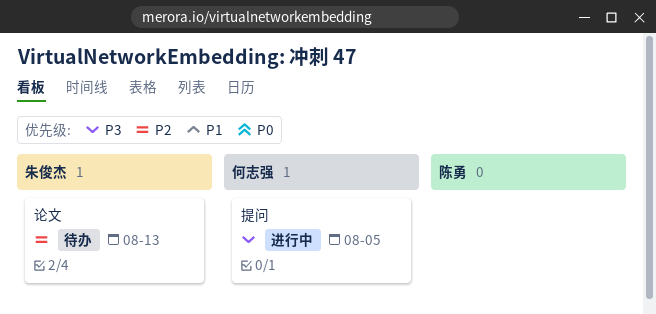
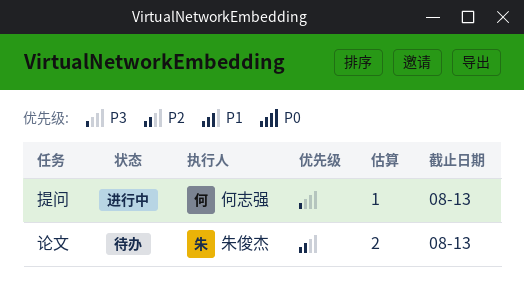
提问, due: Aug 5 -> Aug 13

